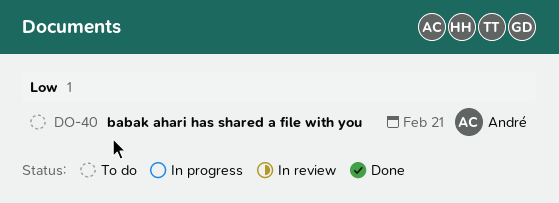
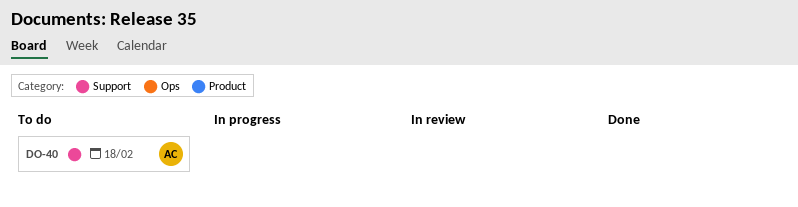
DO-40, due: Feb 21 -> Feb 18

